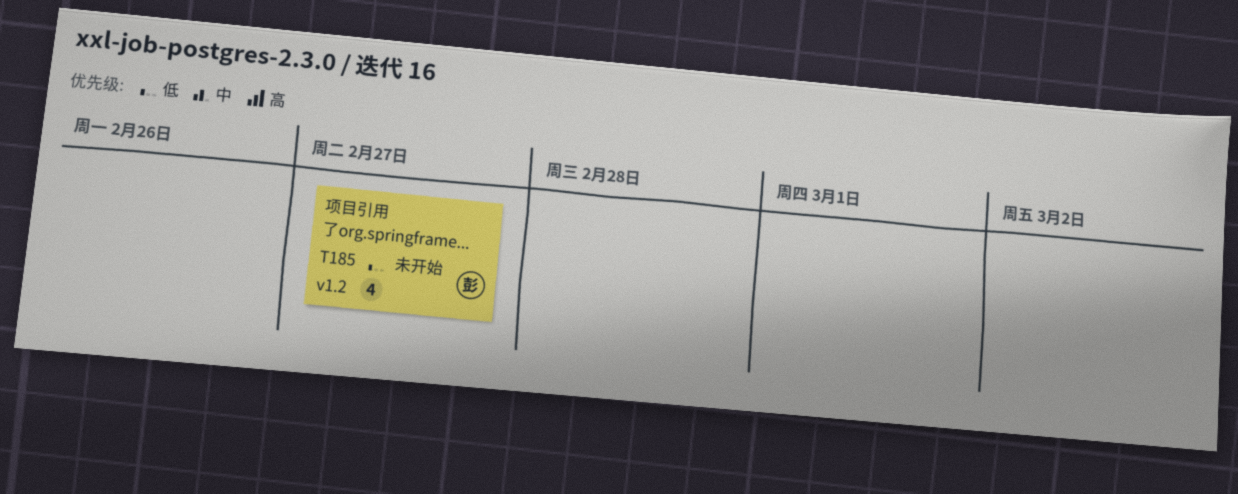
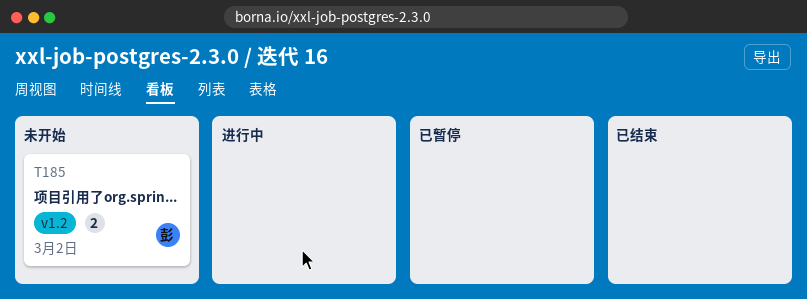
T185, estimate: 4 -> 2
T185, due: Feb 27 -> Mar 2

